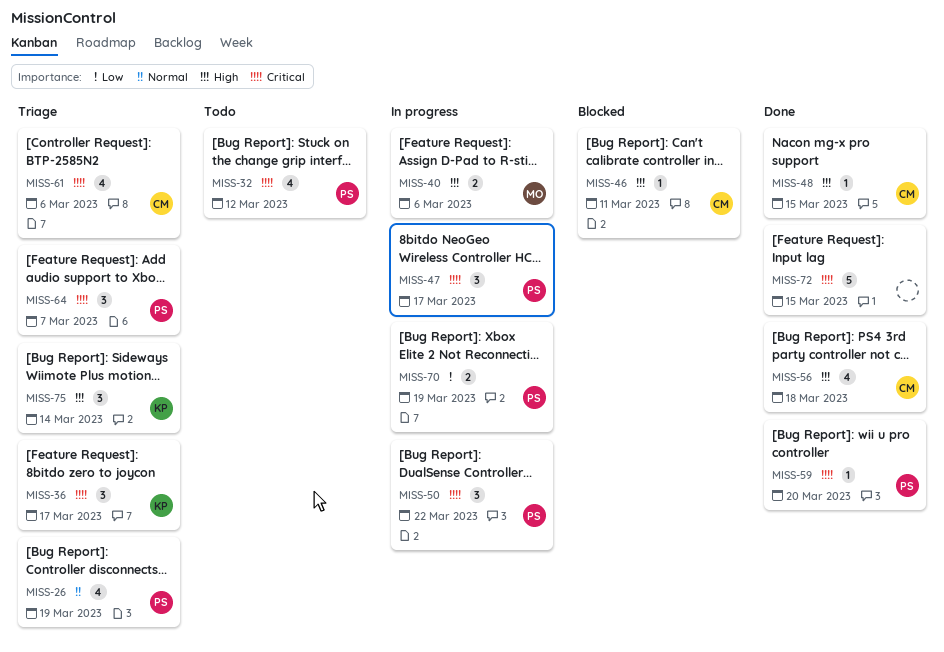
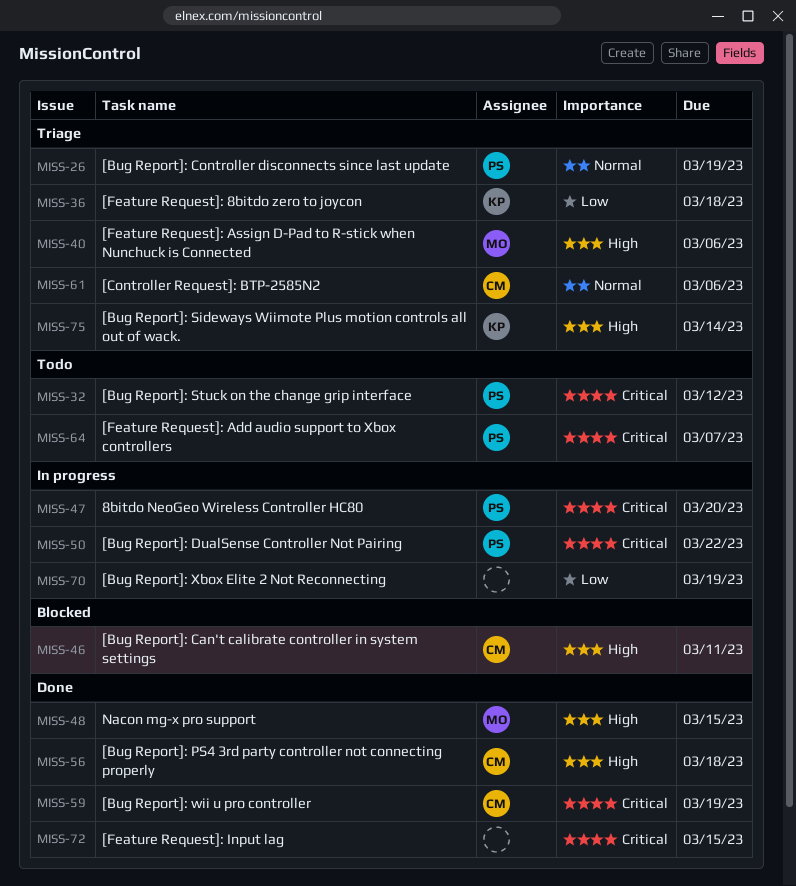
MISS-36, priority: Critical -> Low
MISS-36, due: Mar 17 -> Mar 18
MISS-40, status: In progress -> Triage
MISS-47, due: Mar 17 -> Mar 20
MISS-48, owner: CM -> MO
MISS-59, owner: PS -> CM
MISS-59, due: Mar 20 -> Mar 19
MISS-61, priority: Critical -> Normal
MISS-64, status: Triage -> Todo
MISS-70, owner: PS -> none

